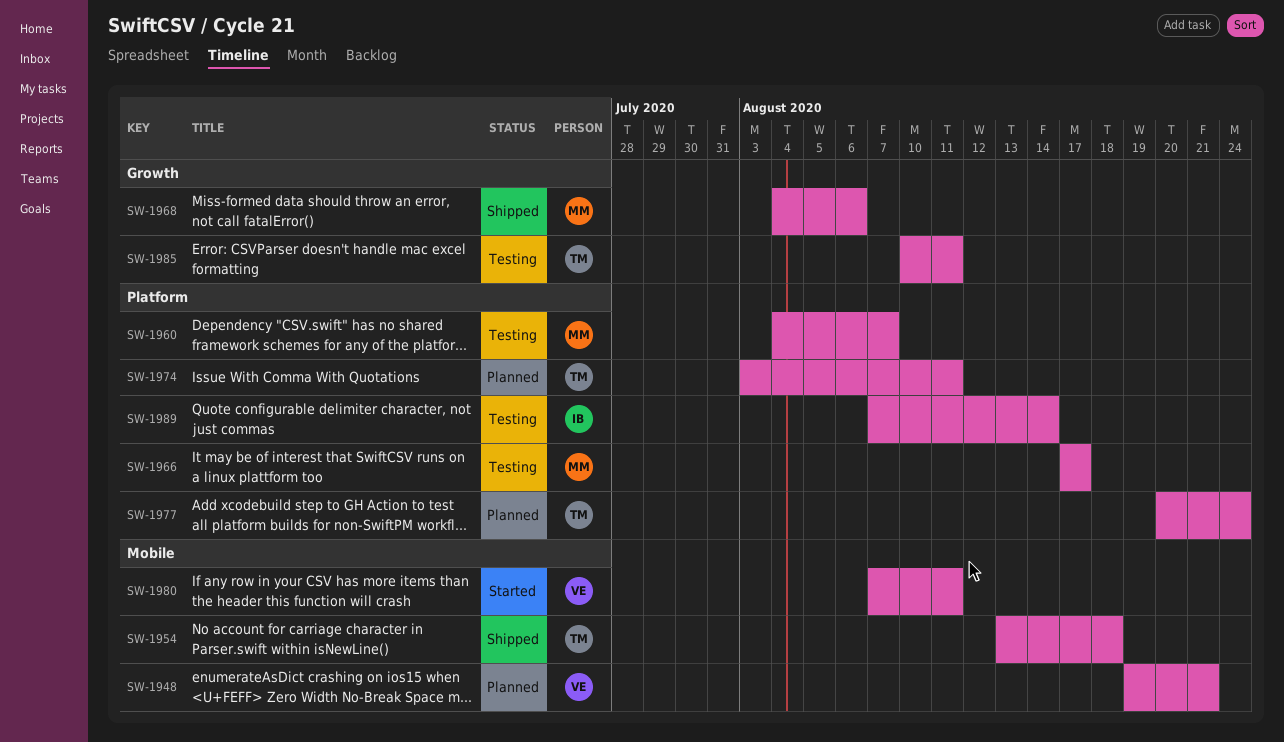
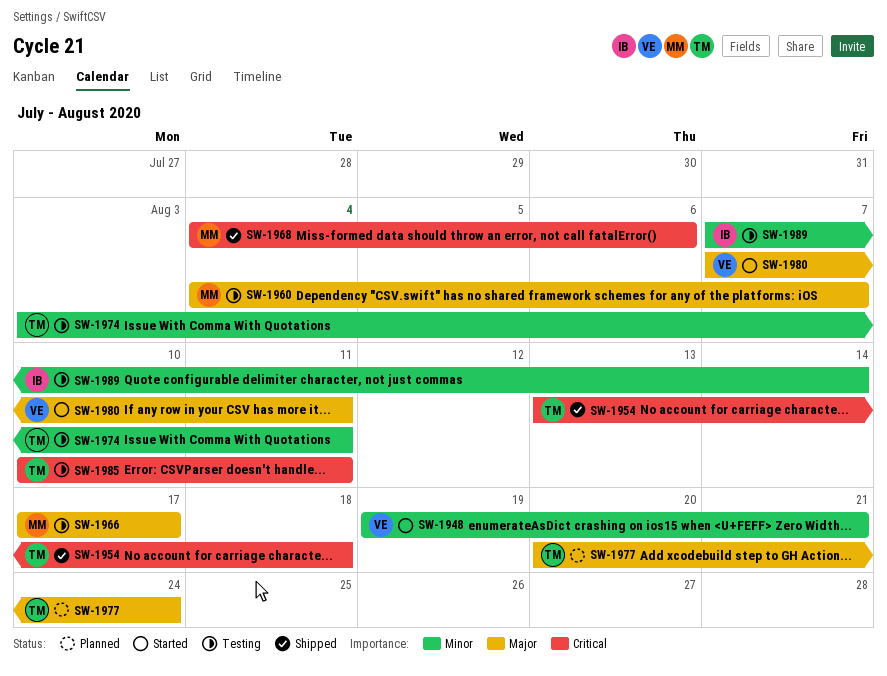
SW-1948, status: Planned -> Started
SW-1974, status: Planned -> Testing

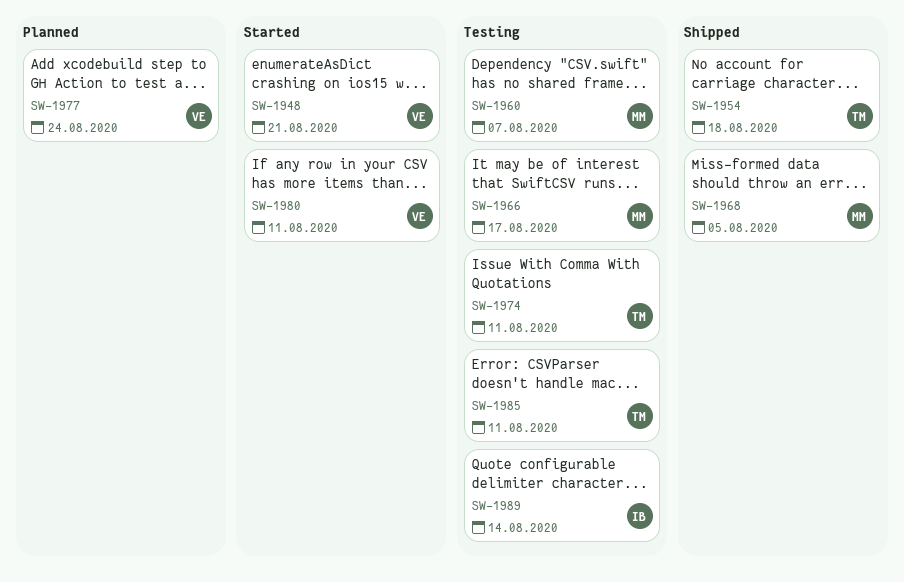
SW-1968, due: Aug 6 -> Aug 5
SW-1977, owner: TM -> VE

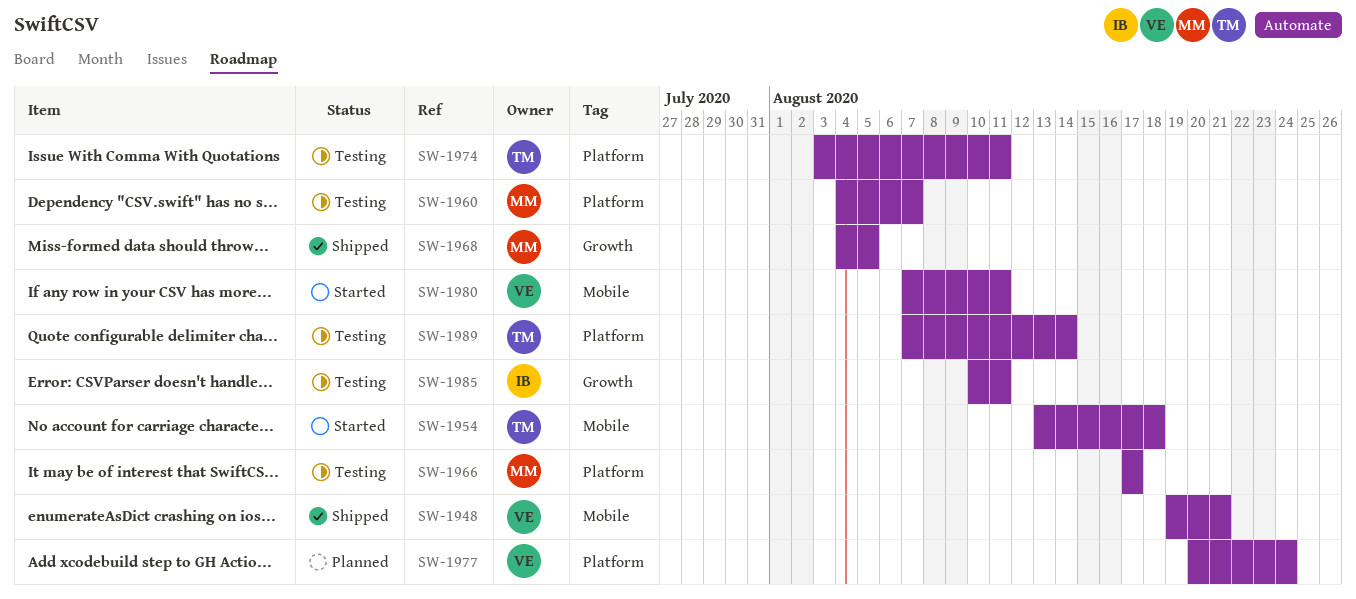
SW-1948, status: Started -> Shipped
SW-1954, status: Shipped -> Started
SW-1985, owner: TM -> IB
SW-1989, owner: IB -> TM

